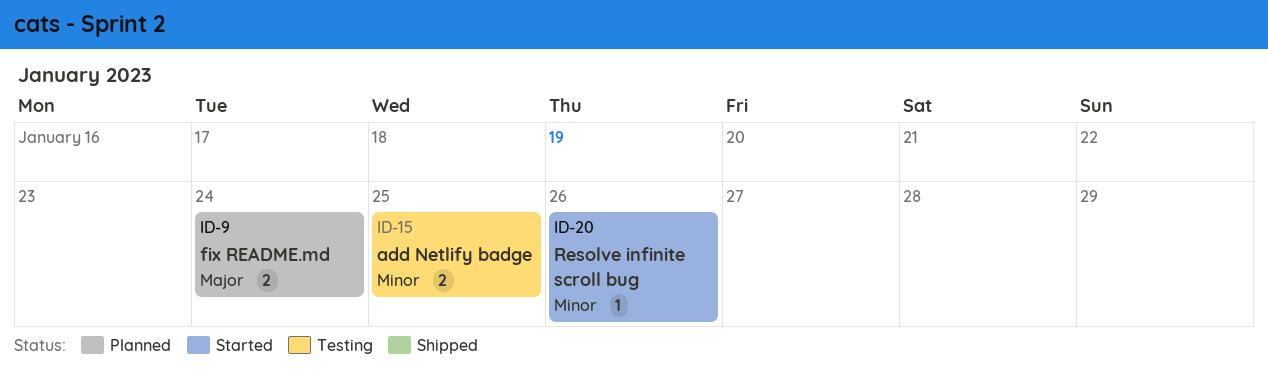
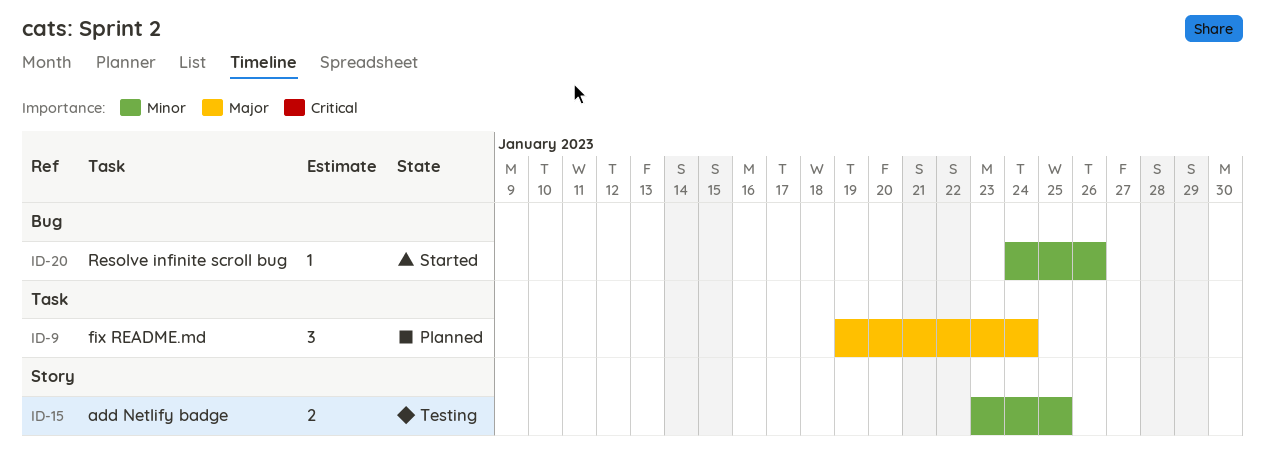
ID-9, estimate: 2 -> 3

